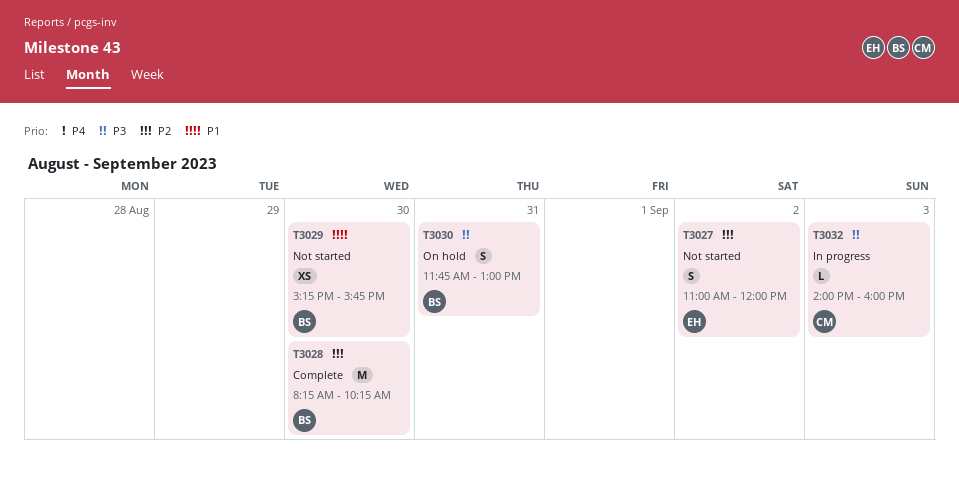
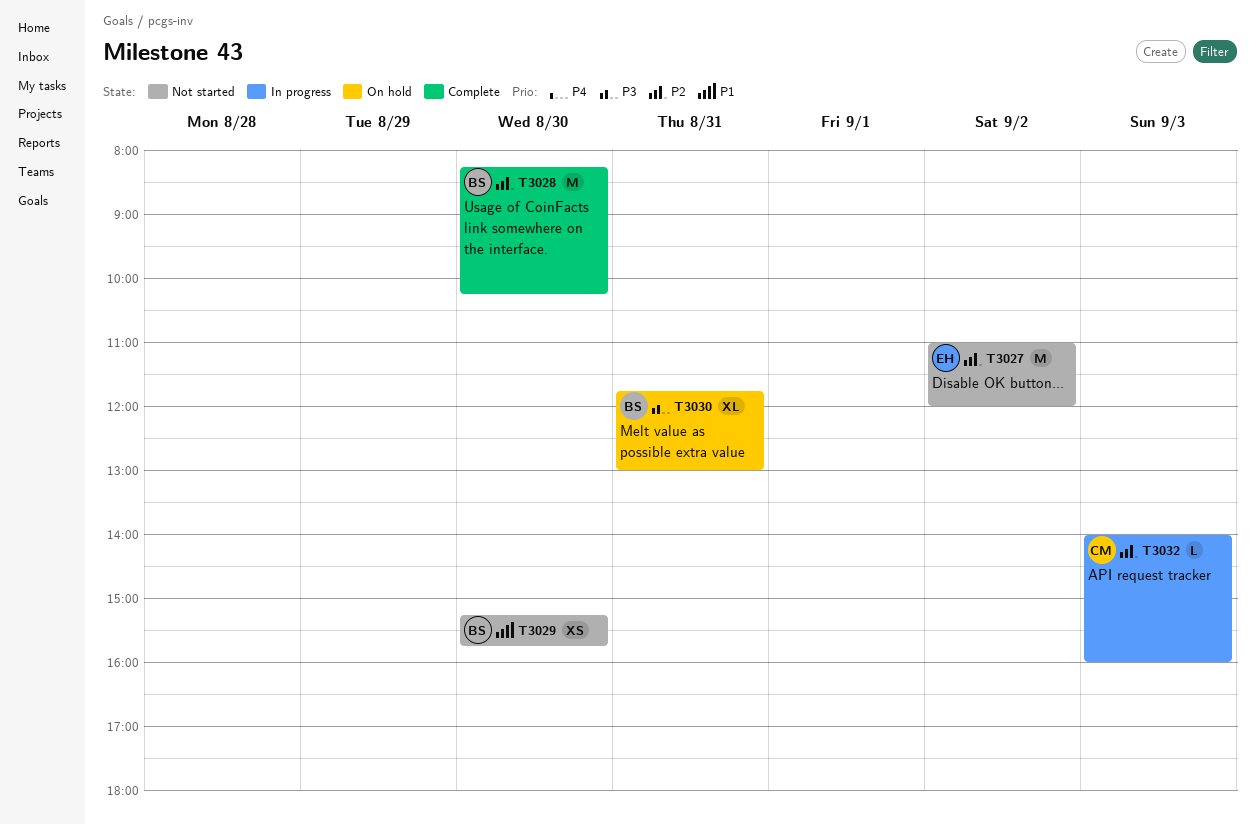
T3027, estimate: S -> M
T3030, estimate: S -> XL
T3032, priority: P3 -> P2

